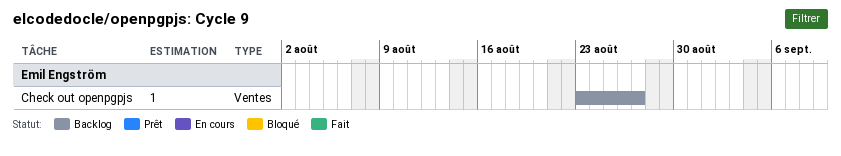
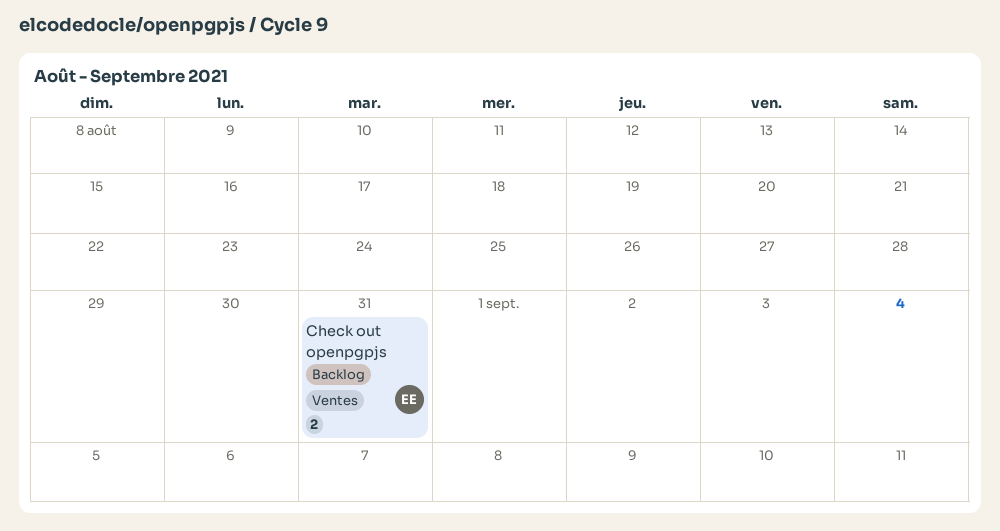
Check out openpgpjs, estimate: 1 -> 2
Check out openpgpjs, due: Aug 27 -> Aug 31

